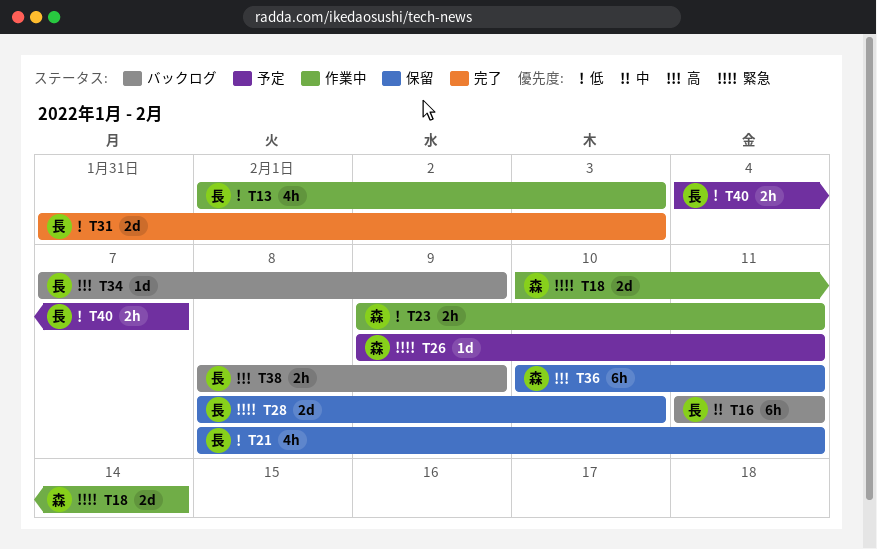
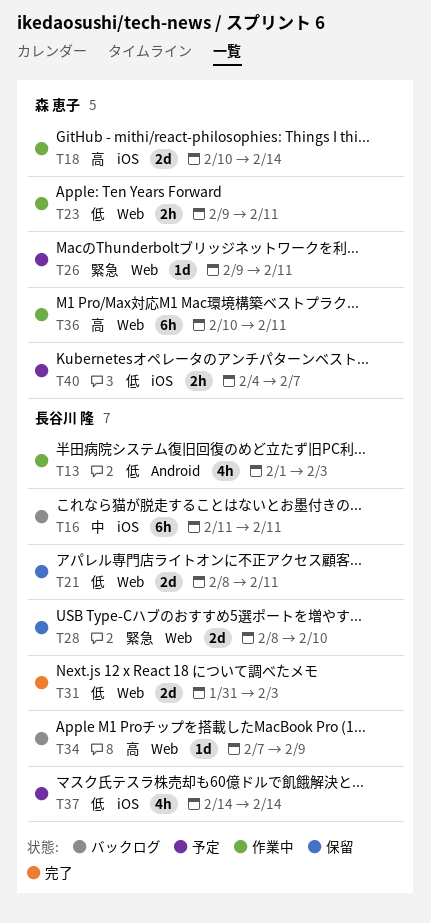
T18, priority: 緊急 -> 高
T21, estimate: 4h -> 2d
T36, status: 保留 -> 作業中
T37: none -> present
T38: present -> none
T40, owner: 長谷川 隆 -> 森 恵子

